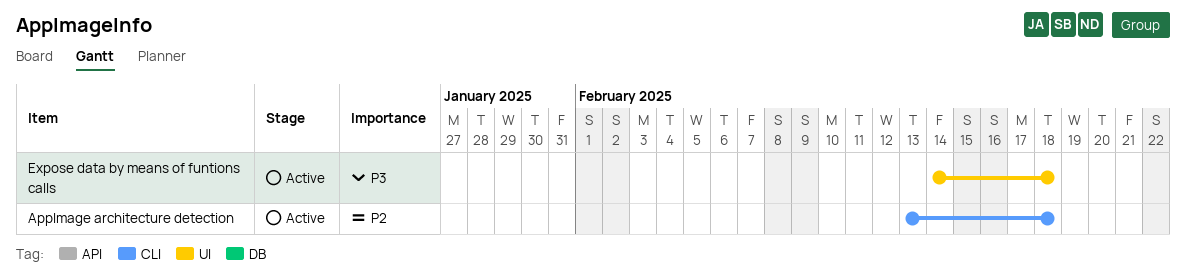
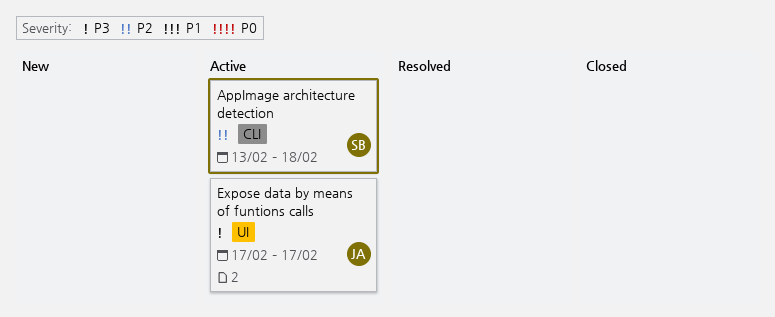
Expose data by means of funtions calls, start: Feb 14 -> Feb 17
Expose data by means of funtions calls, due: Feb 18 -> Feb 17

